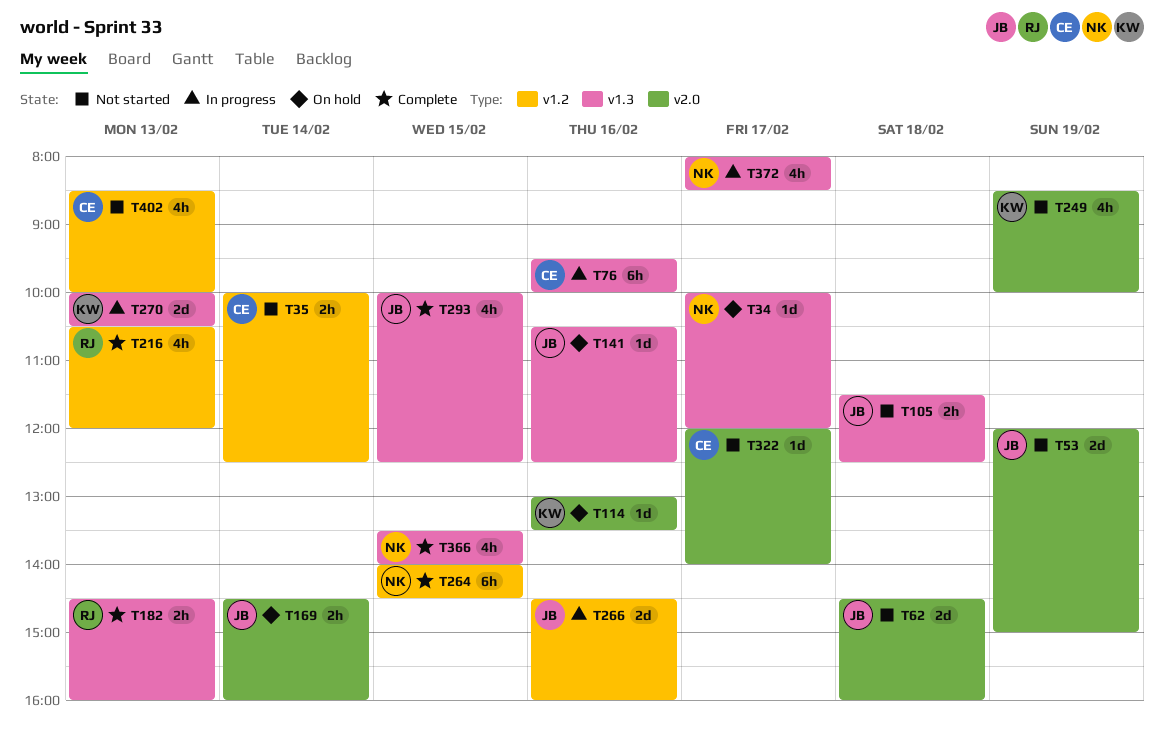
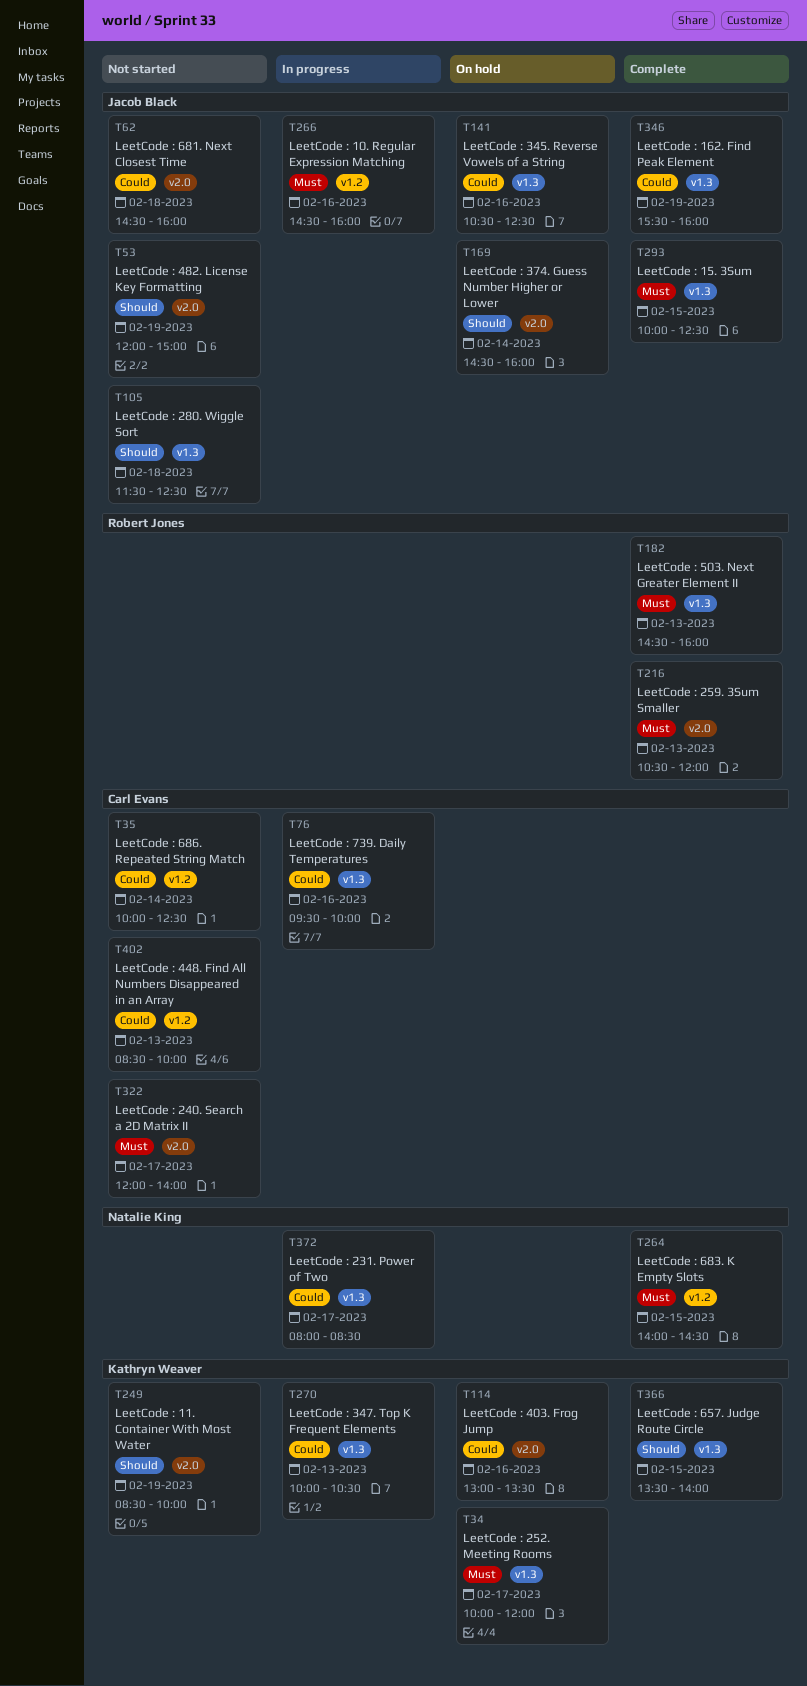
T34, owner: Natalie King -> Kathryn Weaver
T216, label: v1.2 -> v2.0
T346: none -> present
T366, owner: Natalie King -> Kathryn Weaver

